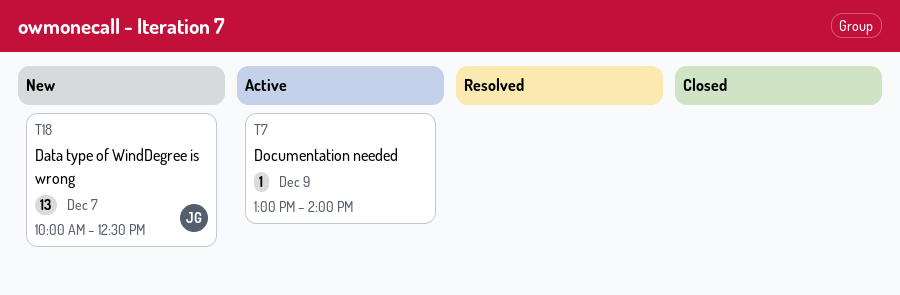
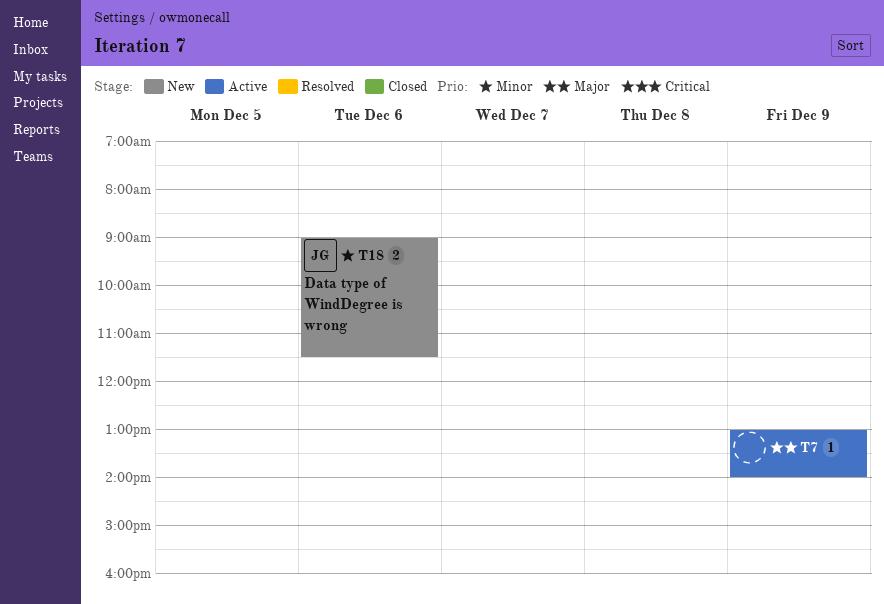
T18, estimate: 13 -> 2
T18, day: Dec 7 -> Dec 6
T18, begins: 10:00 -> 09:00
T18, ends: 12:30 -> 11:30

